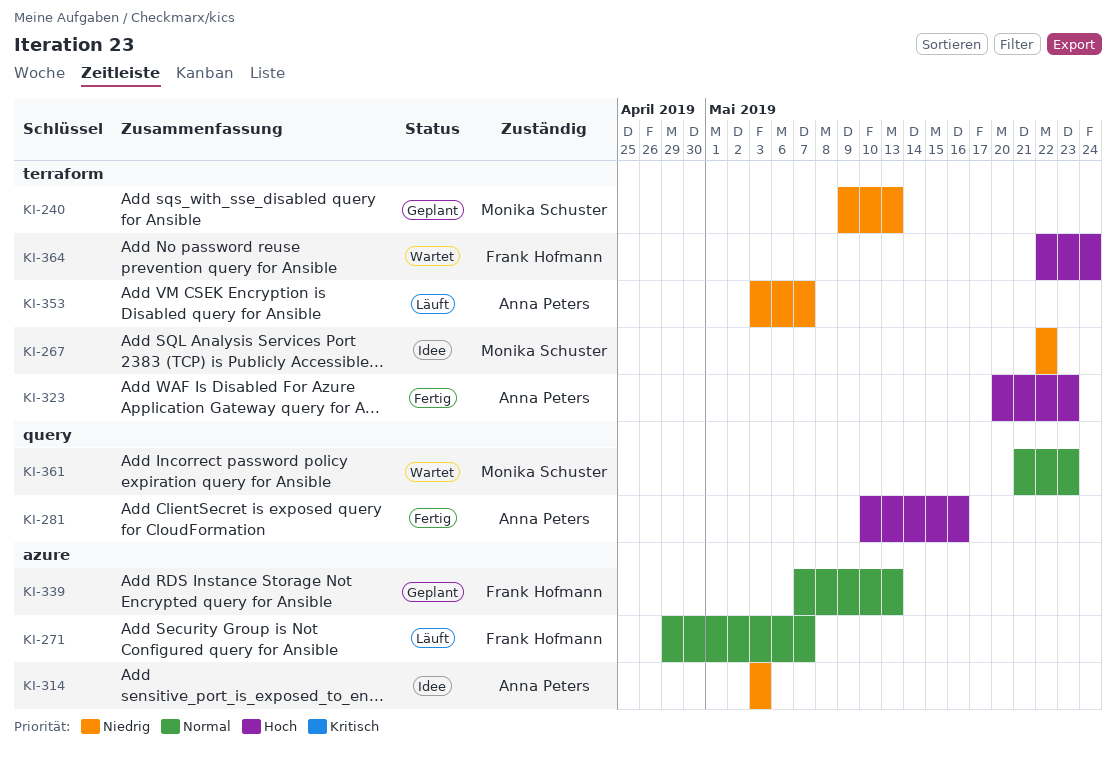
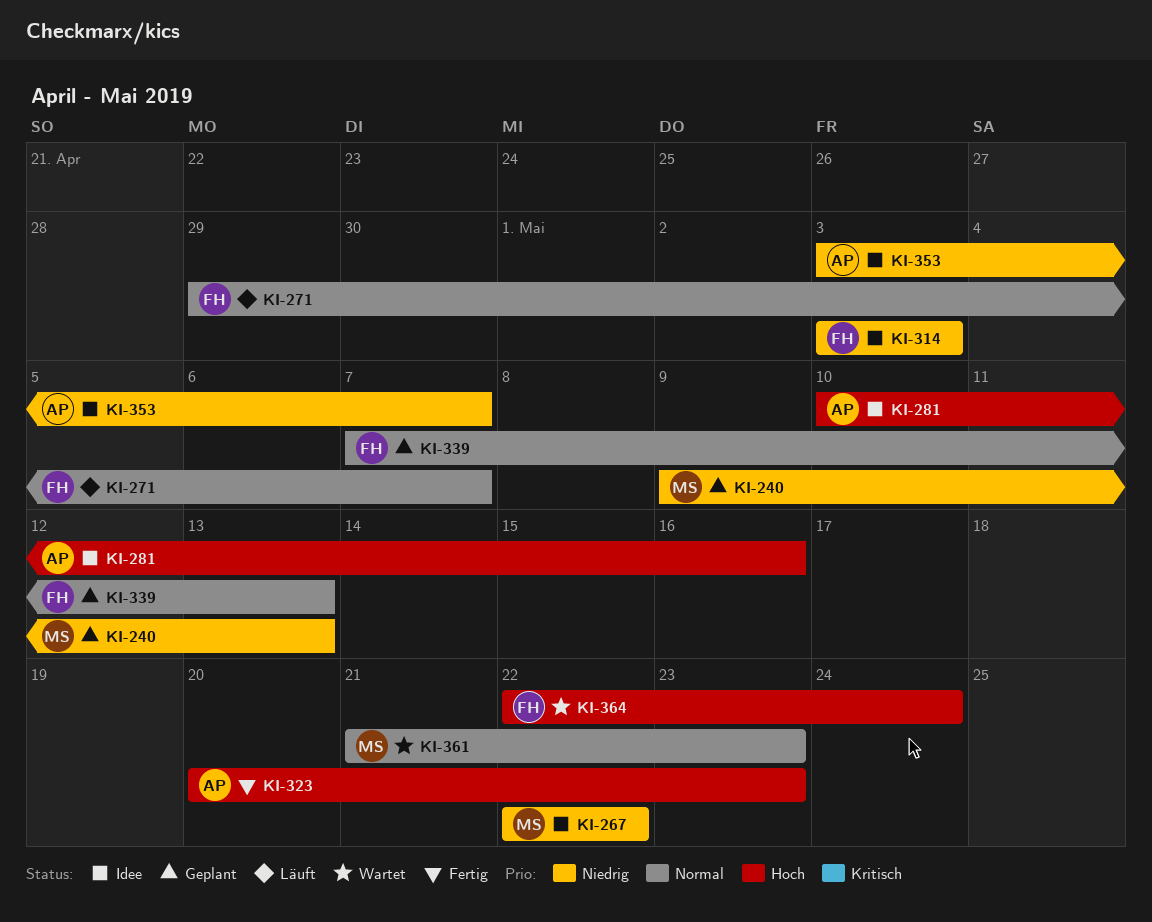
KI-281, status: Fertig -> Idee
KI-314, owner: Anna Peters -> Frank Hofmann
KI-353, status: Läuft -> Idee

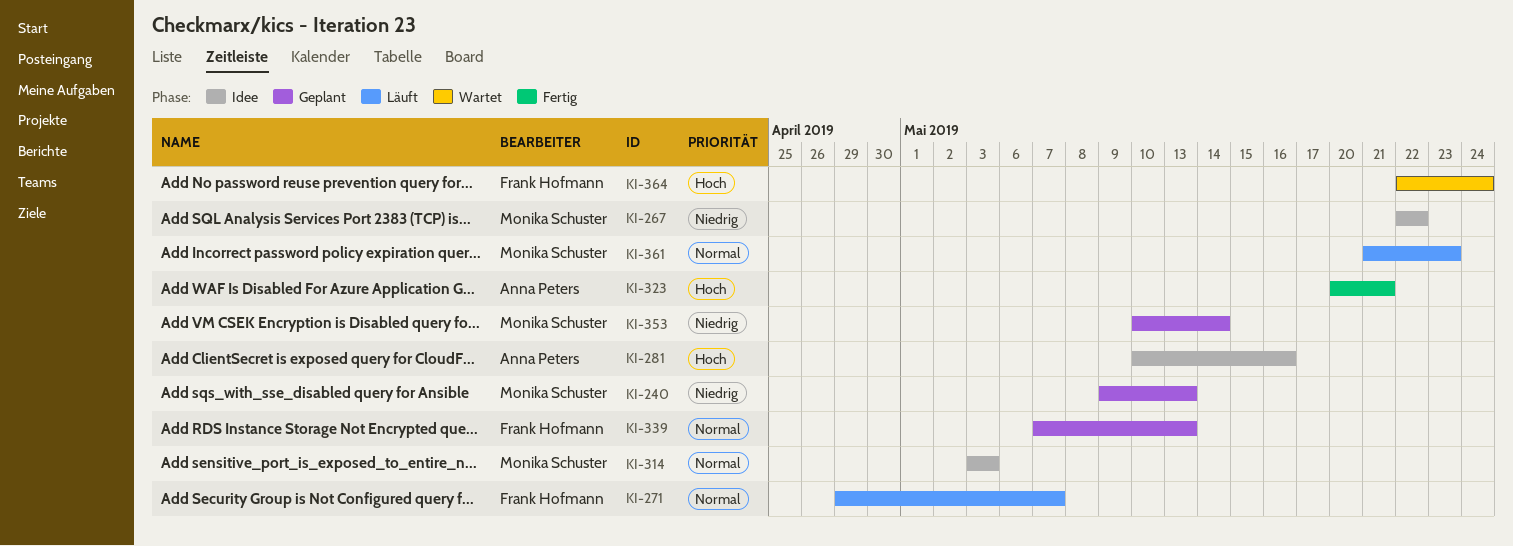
KI-314, owner: Frank Hofmann -> Monika Schuster
KI-314, priority: Niedrig -> Normal
KI-323, due: May 23 -> May 21
KI-353, status: Idee -> Geplant
KI-353, owner: Anna Peters -> Monika Schuster
KI-353, start: May 3 -> May 10
KI-353, due: May 7 -> May 14
KI-361, status: Wartet -> Läuft

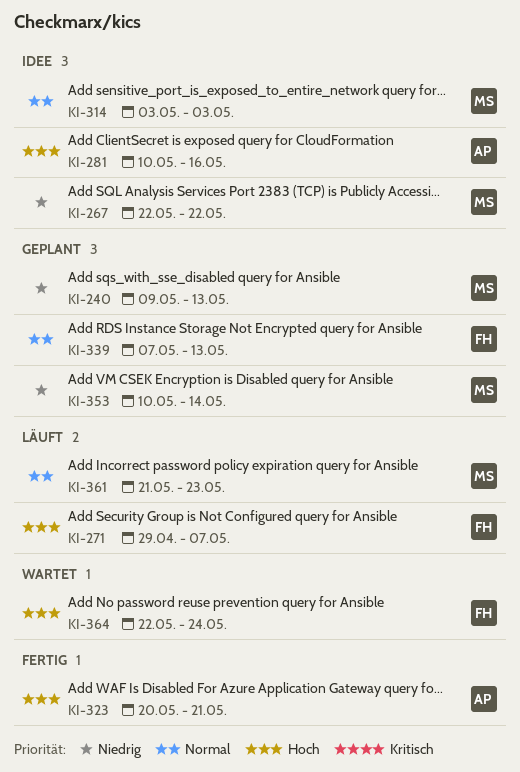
KI-271, priority: Normal -> Hoch

